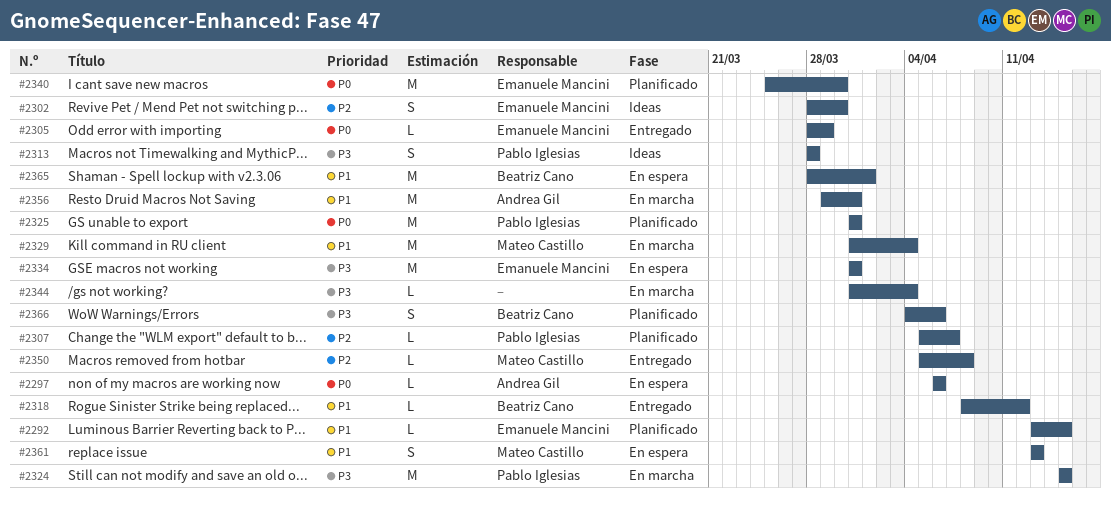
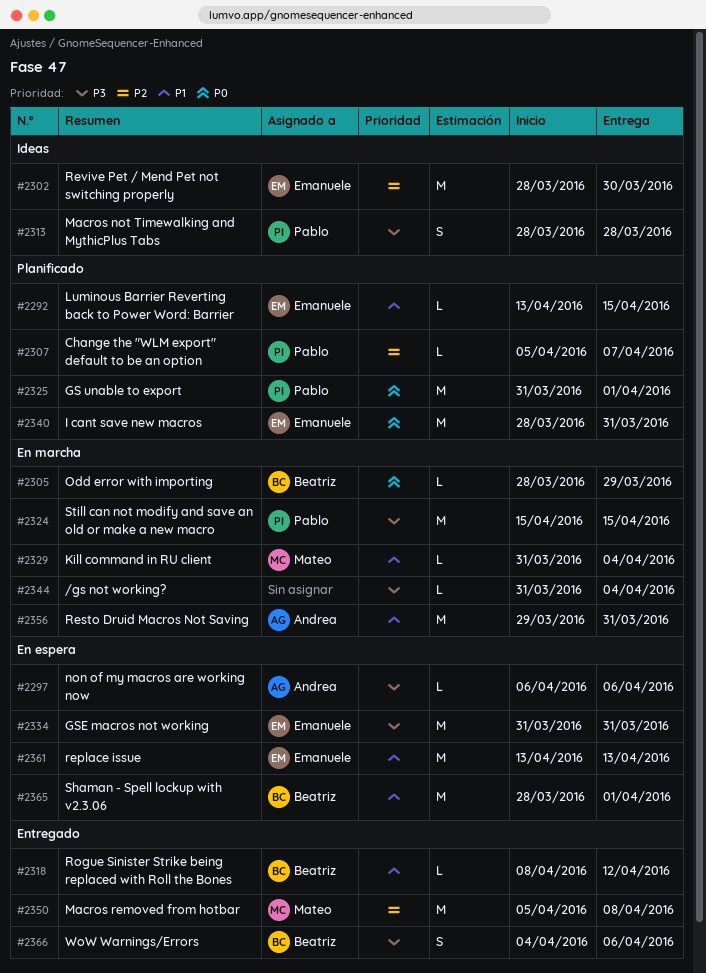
#2297, priority: P0 -> P3
#2302, estimate: S -> M
#2305, status: Entregado -> En marcha
#2305, owner: Emanuele Mancini -> Beatriz Cano
#2325, due: Mar 31 -> Apr 1
#2329, estimate: M -> L
#2340, start: Mar 25 -> Mar 28
#2340, due: Mar 30 -> Mar 31
#2350, estimate: L -> M
#2361, owner: Mateo Castillo -> Emanuele Mancini
#2361, estimate: S -> M
#2366, status: Planificado -> Entregado

